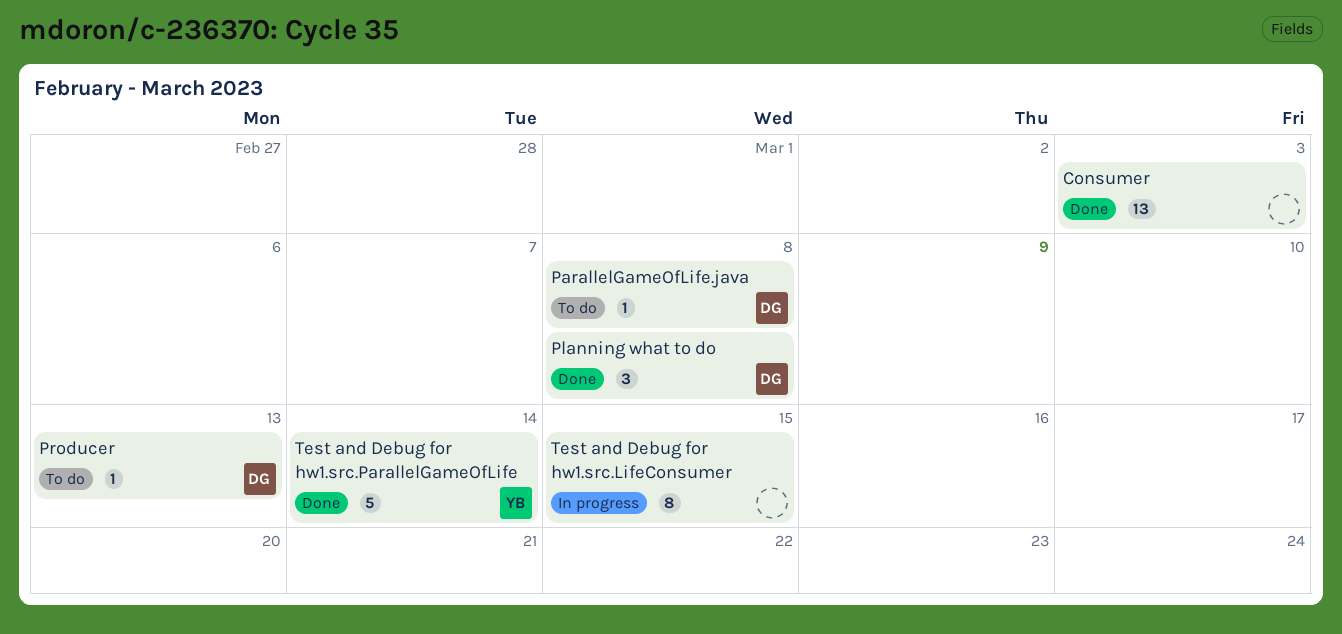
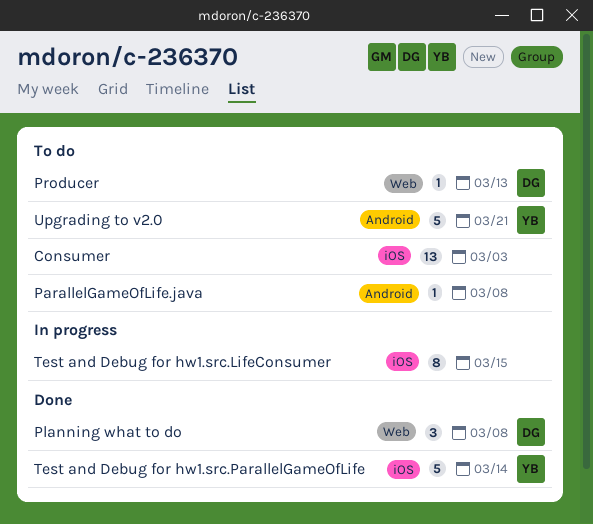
Consumer, status: Done -> To do
ParallelGameOfLife.java, owner: DG -> none
Upgrading to v2.0: none -> present

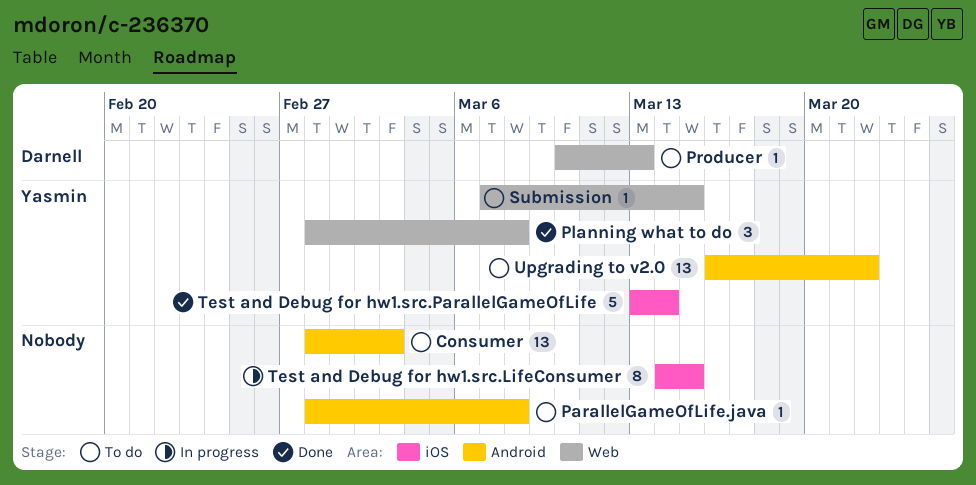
Consumer, label: iOS -> Android
Planning what to do, owner: Darnell -> Yasmin
Submission: none -> present
Upgrading to v2.0, estimate: 5 -> 13
Upgrading to v2.0, due: Mar 21 -> Mar 22

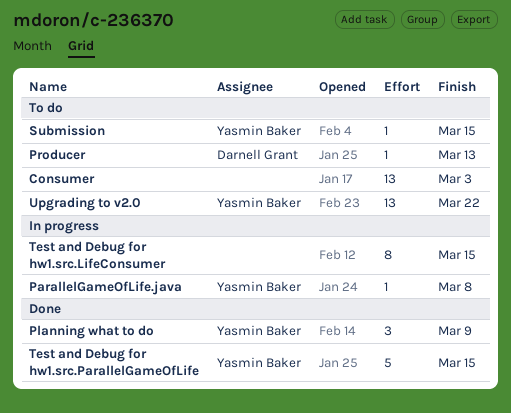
ParallelGameOfLife.java, status: To do -> In progress
ParallelGameOfLife.java, owner: none -> Yasmin Baker
Planning what to do, due: Mar 8 -> Mar 9
Test and Debug for hw1.src.ParallelGameOfLife, due: Mar 14 -> Mar 15

